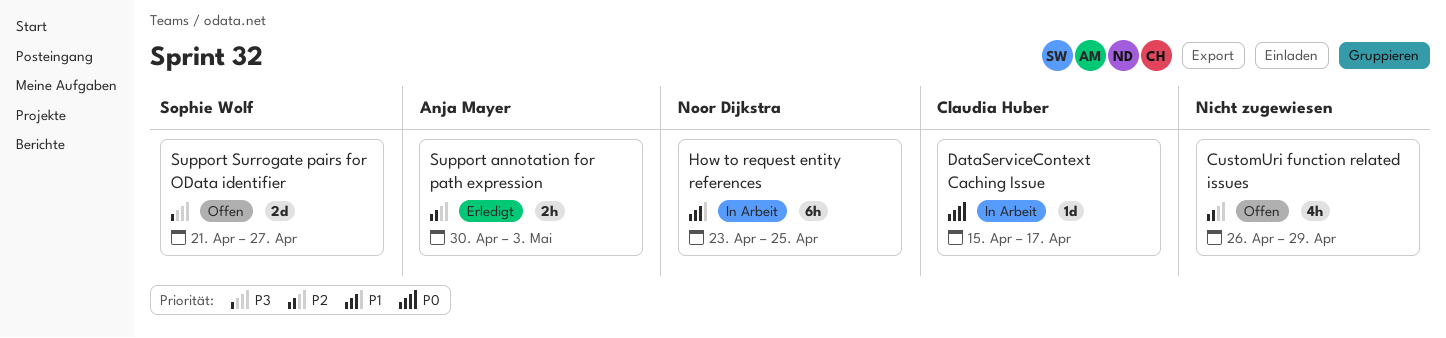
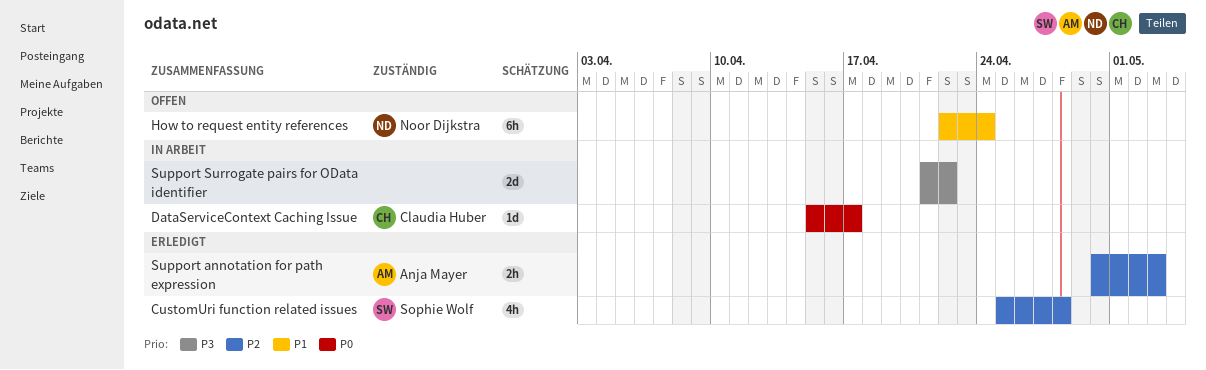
CustomUri function related issues, status: Offen -> Erledigt
CustomUri function related issues, owner: none -> Sophie Wolf
CustomUri function related issues, start: Apr 26 -> Apr 25
CustomUri function related issues, due: Apr 29 -> Apr 28
How to request entity references, status: In Arbeit -> Offen
How to request entity references, start: Apr 23 -> Apr 22
How to request entity references, due: Apr 25 -> Apr 24
Support Surrogate pairs for OData identifier, status: Offen -> In Arbeit
Support Surrogate pairs for OData identifier, owner: Sophie Wolf -> none
Support Surrogate pairs for OData identifier, due: Apr 27 -> Apr 22

